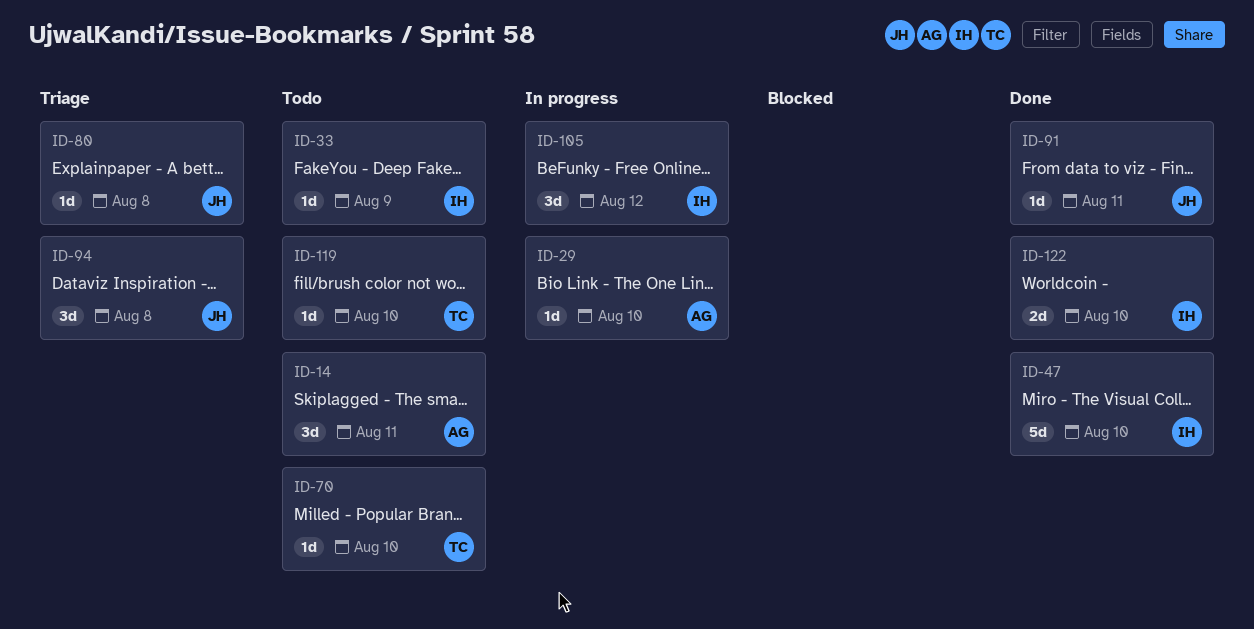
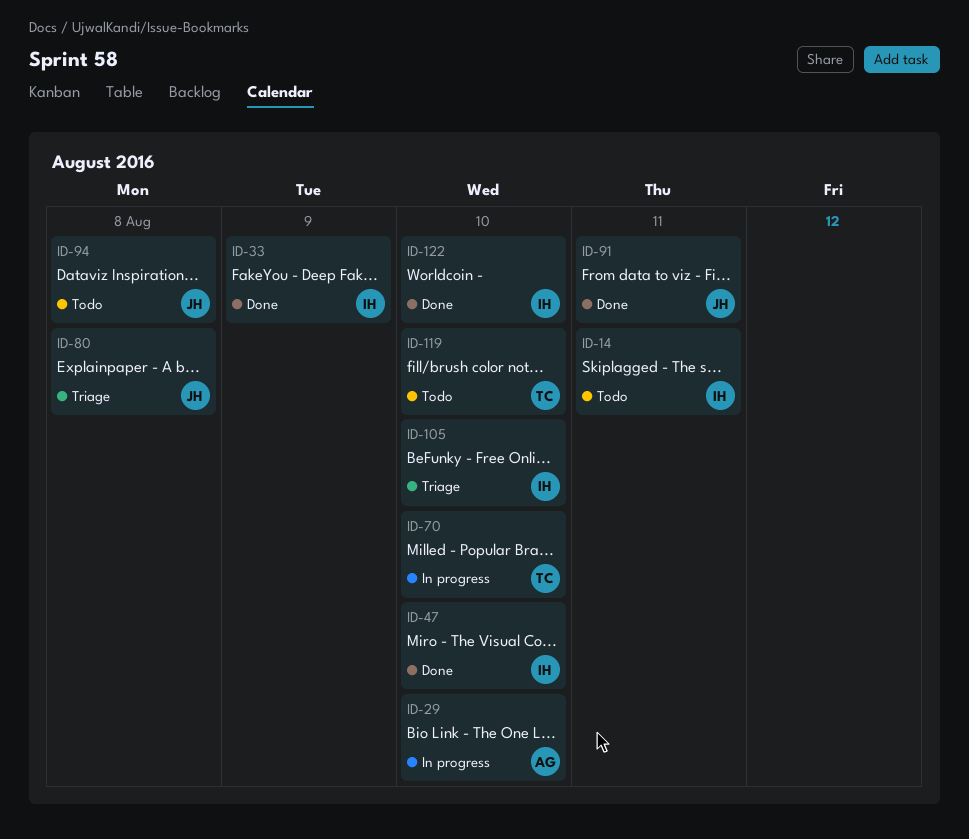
ID-14, owner: AG -> IH
ID-33, status: Todo -> Done
ID-70, status: Todo -> In progress
ID-94, status: Triage -> Todo
ID-105, status: In progress -> Triage
ID-105, due: Aug 12 -> Aug 10

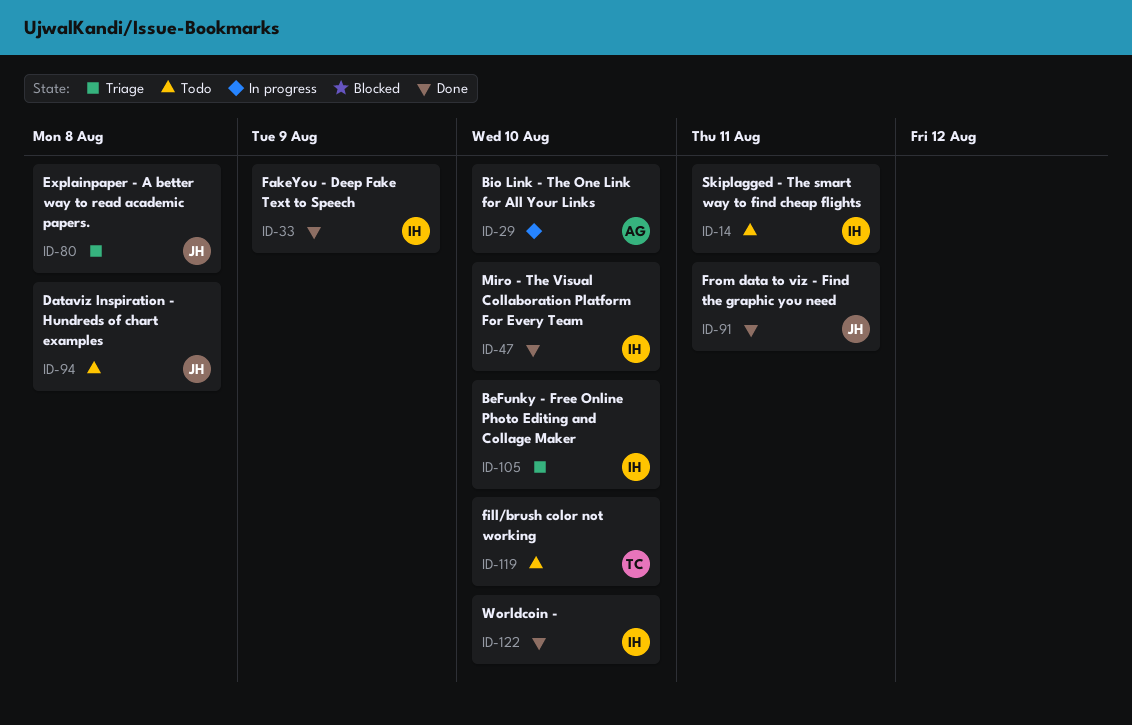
ID-70: present -> none

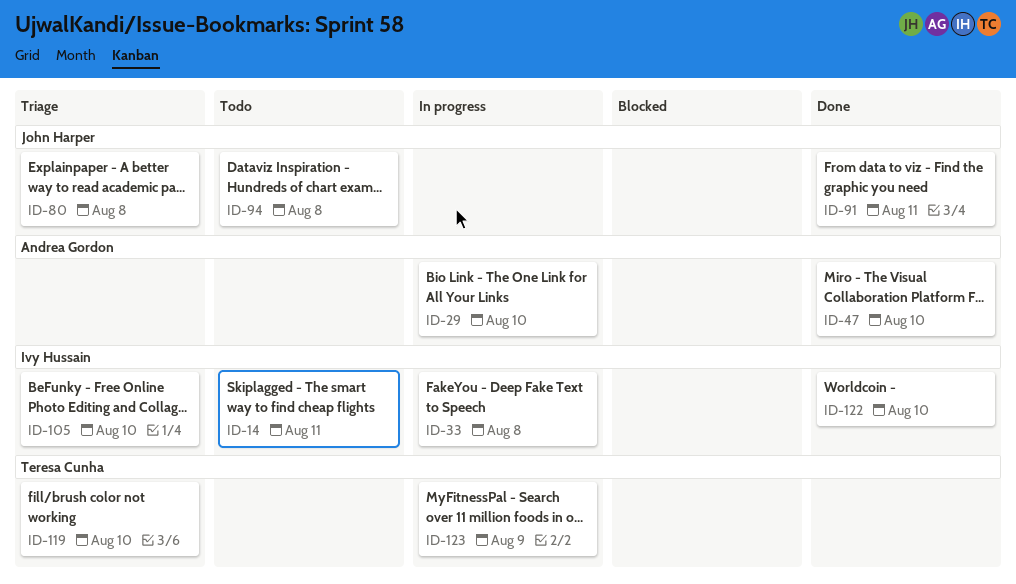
ID-33, status: Done -> In progress
ID-33, due: Aug 9 -> Aug 8
ID-47, owner: Ivy Hussain -> Andrea Gordon
ID-119, status: Todo -> Triage
ID-123: none -> present

